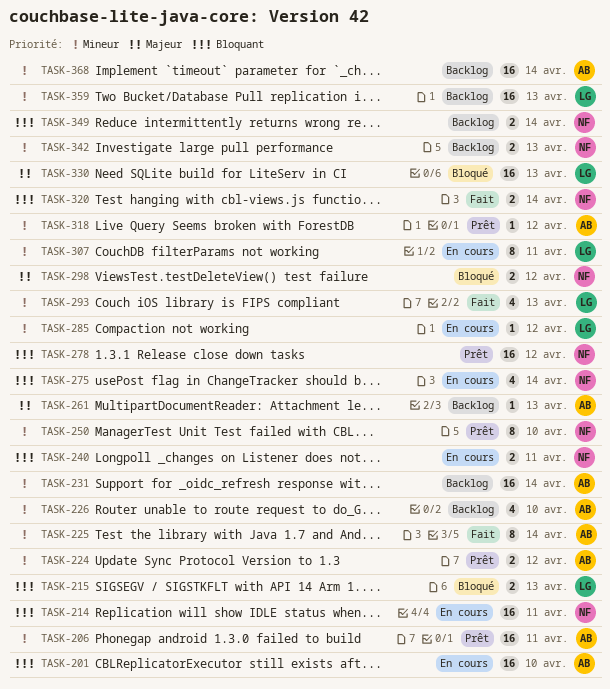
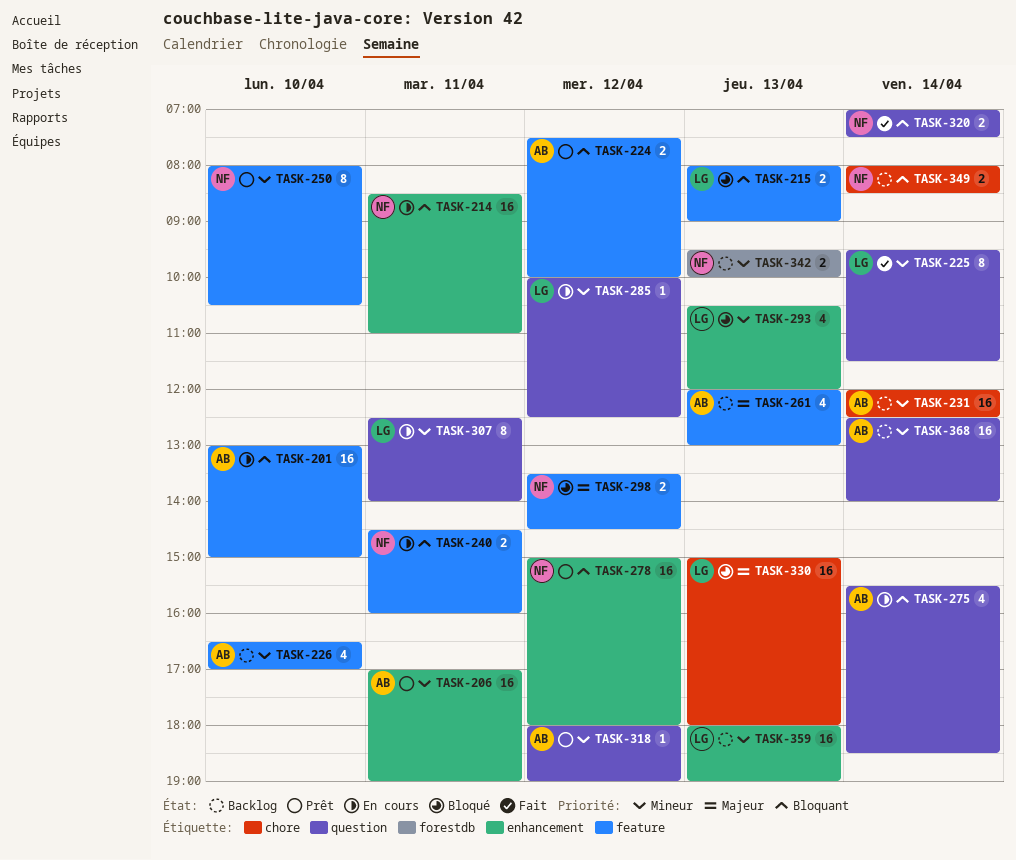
TASK-224, priority: Mineur -> Bloquant
TASK-225, owner: AB -> LG
TASK-261, estimate: 1 -> 4
TASK-275, owner: NF -> AB
TASK-293, status: Fait -> Bloqué

